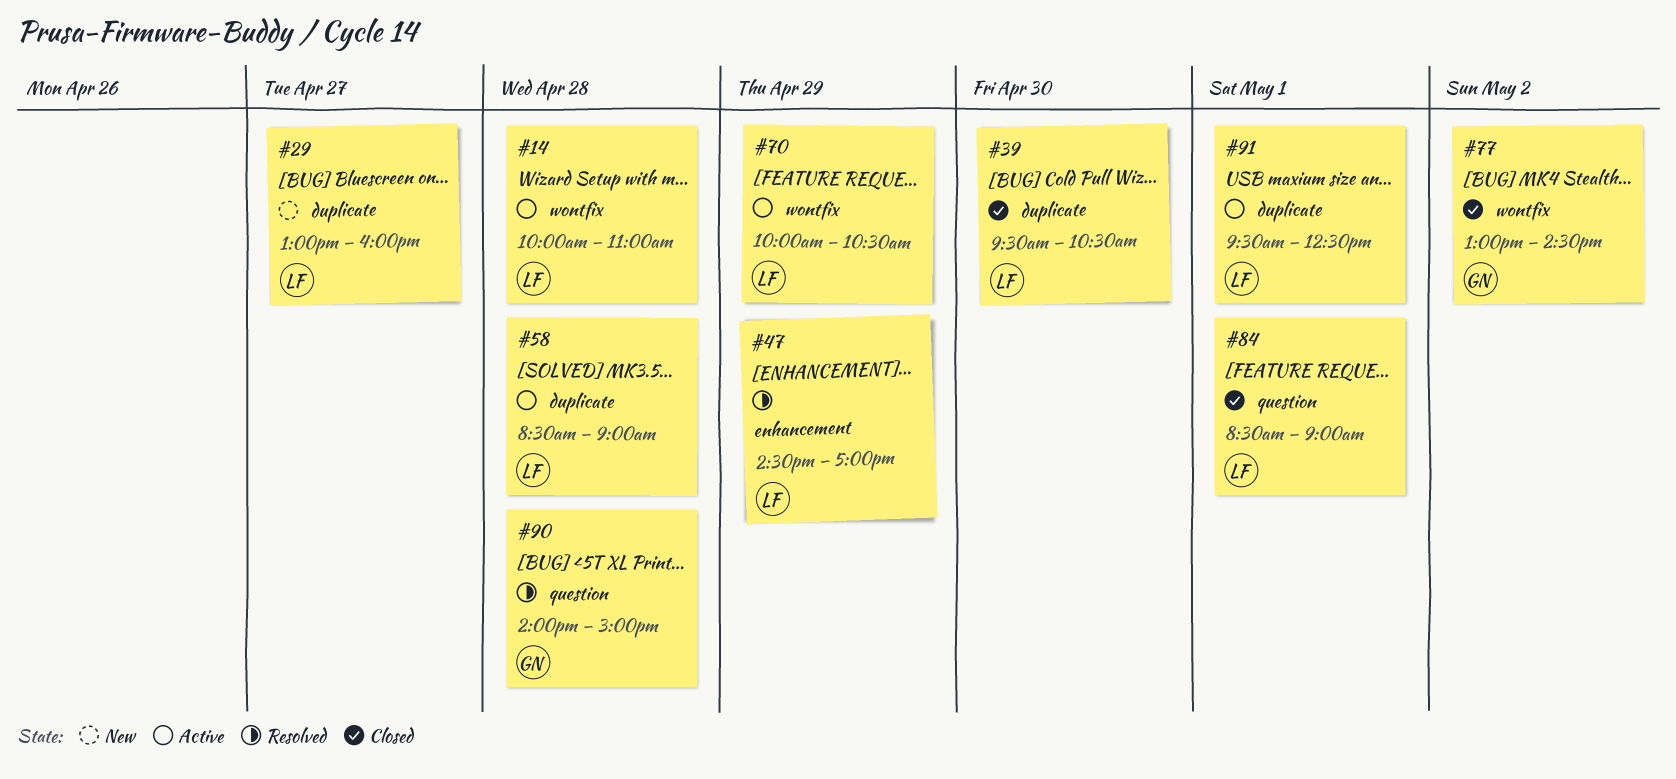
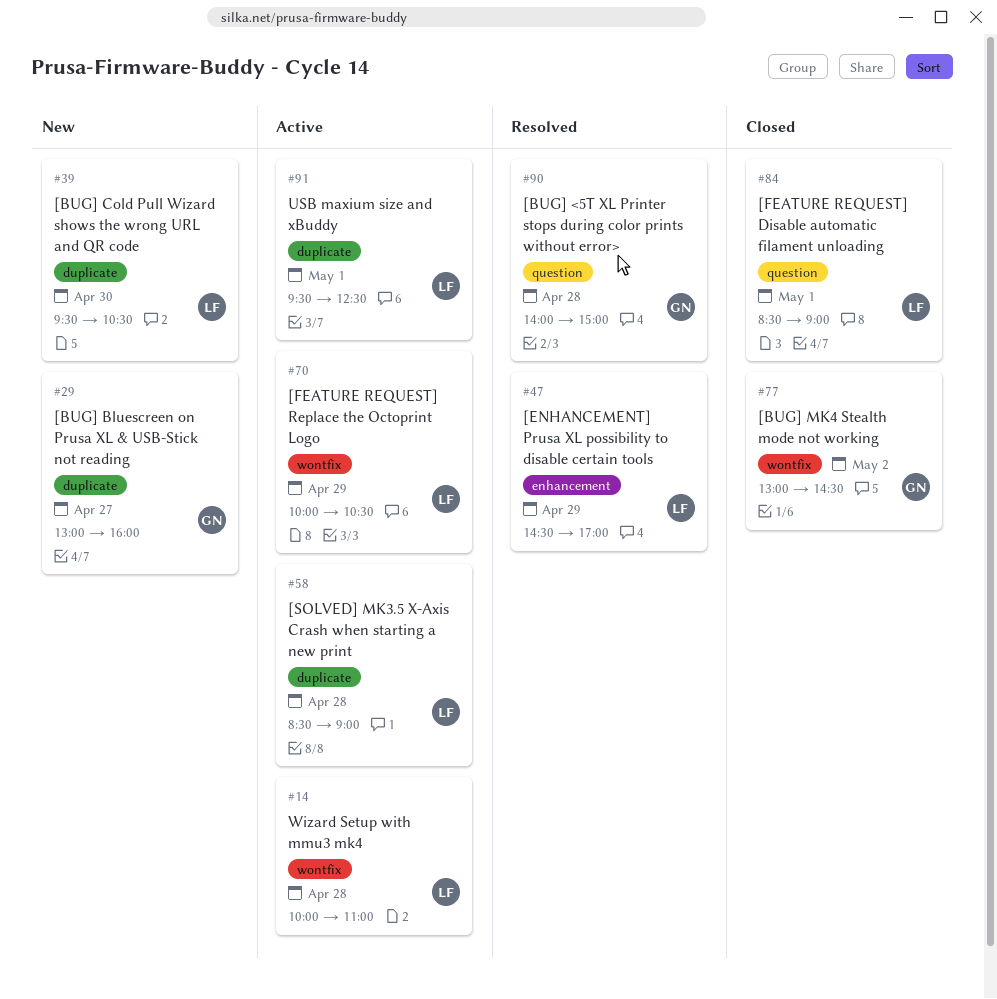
#29, owner: LF -> GN
#39, status: Closed -> New

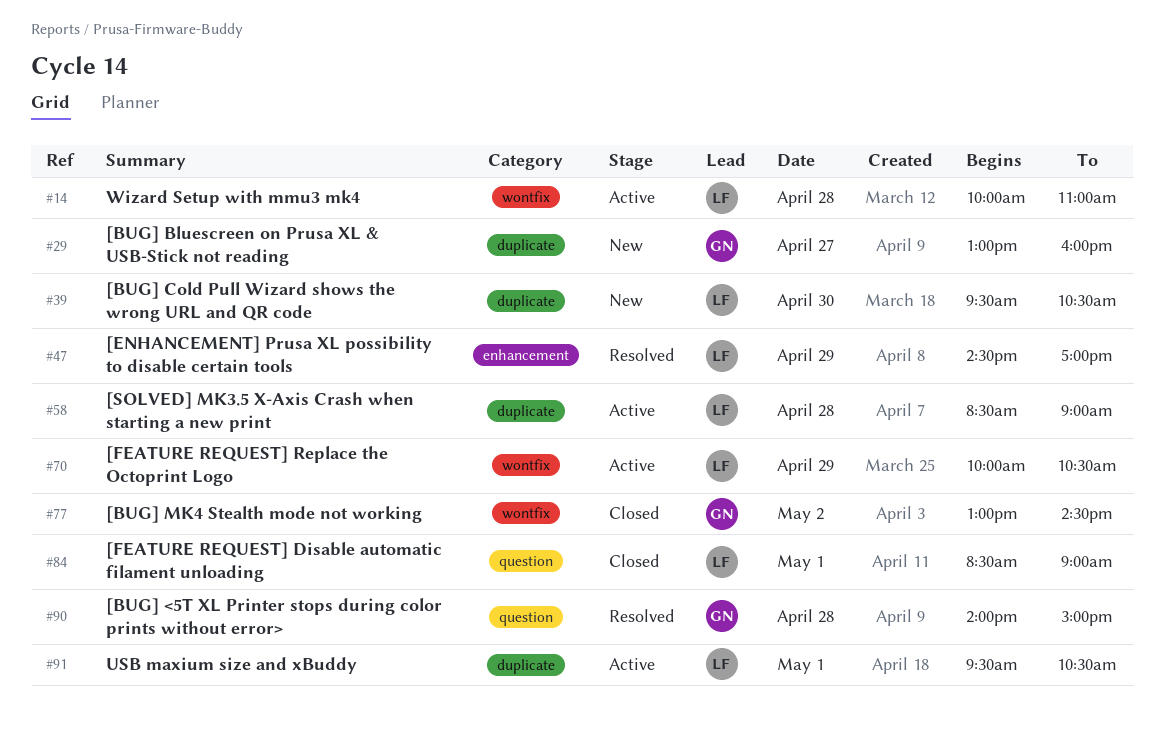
#91, ends: 12:30 -> 10:30

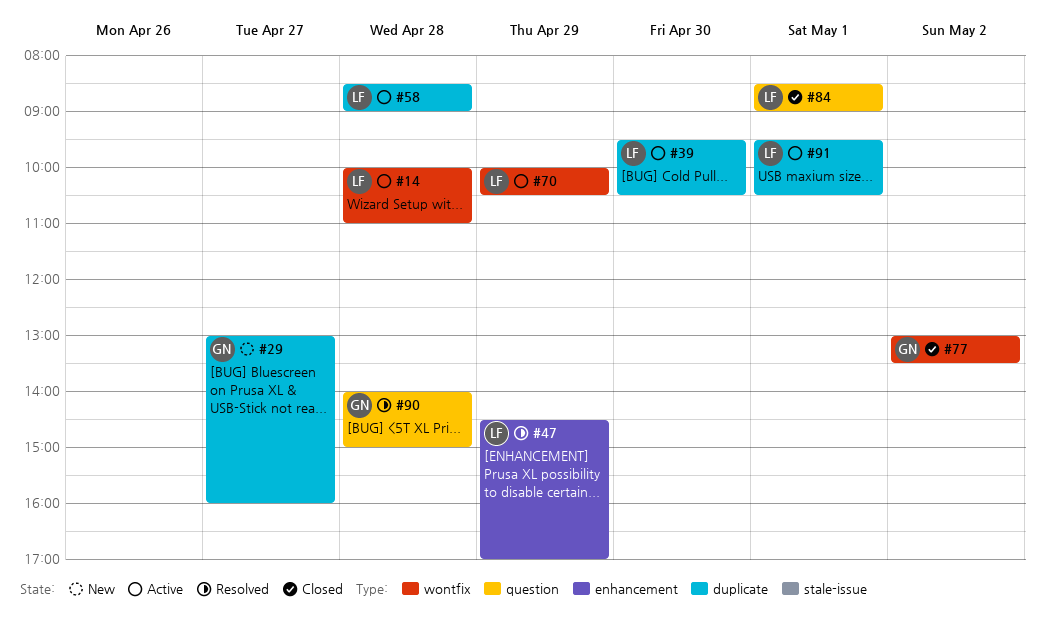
#39, status: New -> Active
#77, ends: 14:30 -> 13:30

